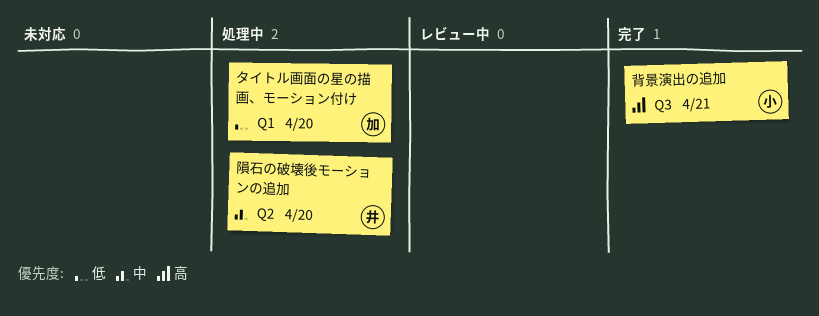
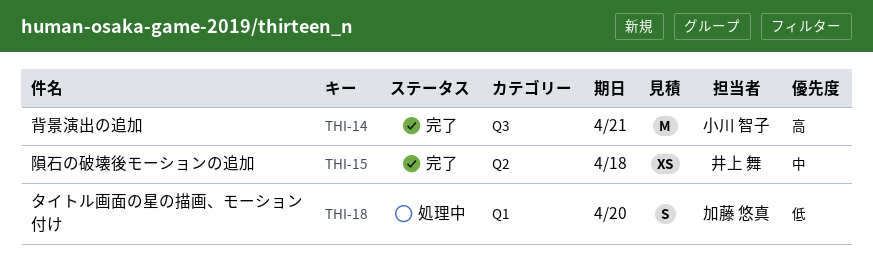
隕石の破壊後モーションの追加, status: 処理中 -> 完了
隕石の破壊後モーションの追加, due: Apr 20 -> Apr 18

